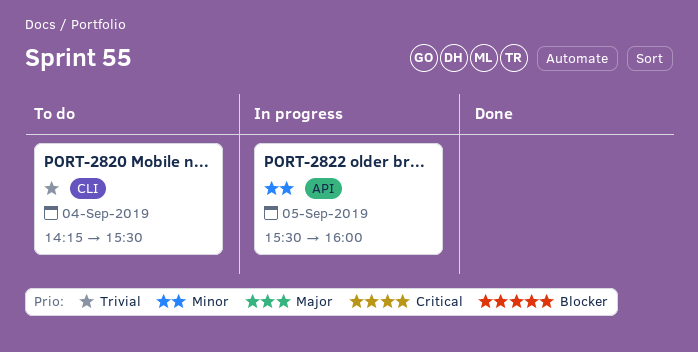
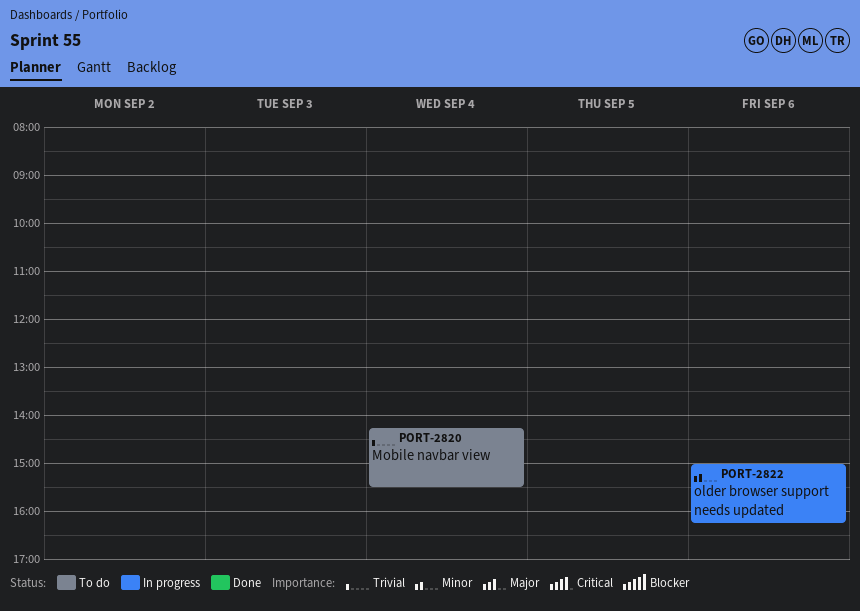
PORT-2822, day: Sep 5 -> Sep 6
PORT-2822, begins: 15:30 -> 15:00
PORT-2822, ends: 16:00 -> 16:15

